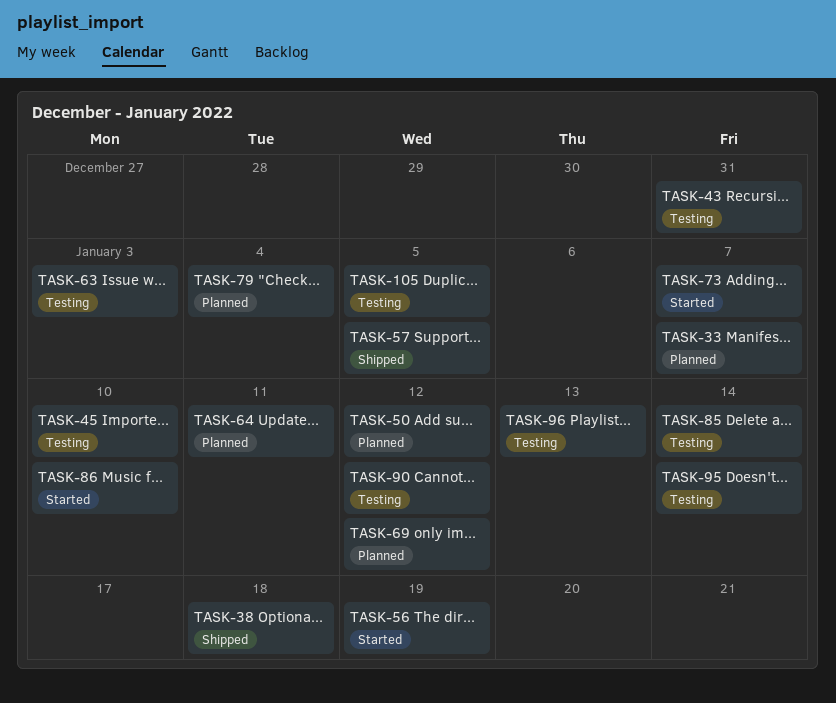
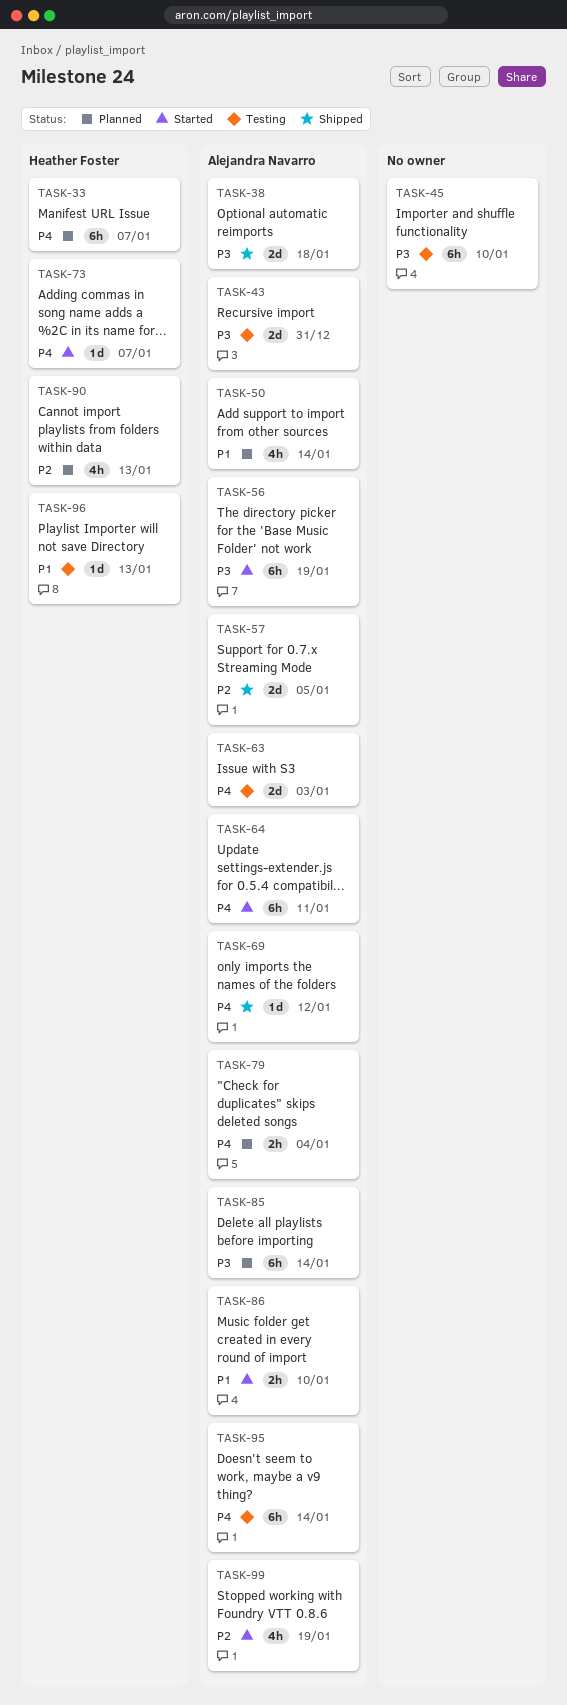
TASK-50, due: Jan 12 -> Jan 14
TASK-64, status: Planned -> Started
TASK-69, status: Planned -> Shipped
TASK-85, status: Testing -> Planned
TASK-90, status: Testing -> Planned
TASK-90, due: Jan 12 -> Jan 13
TASK-99: none -> present
TASK-105: present -> none

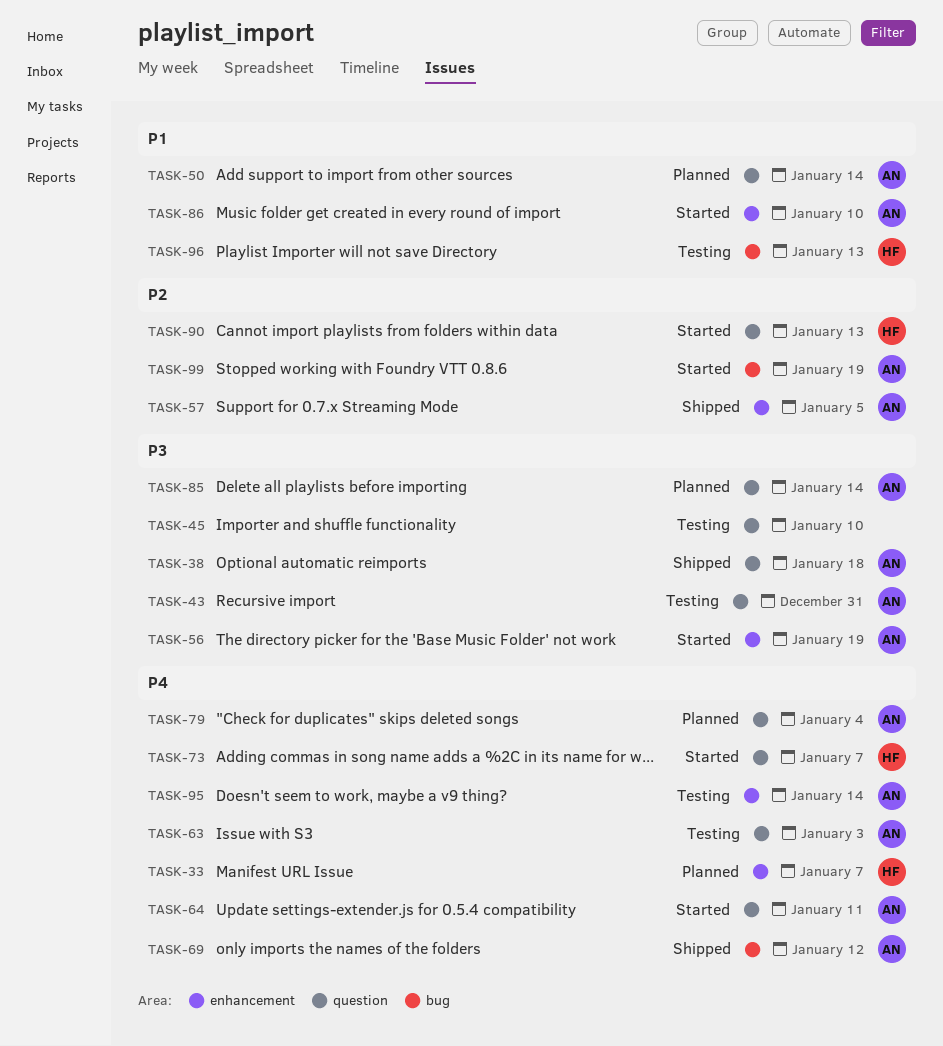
TASK-90, status: Planned -> Started

